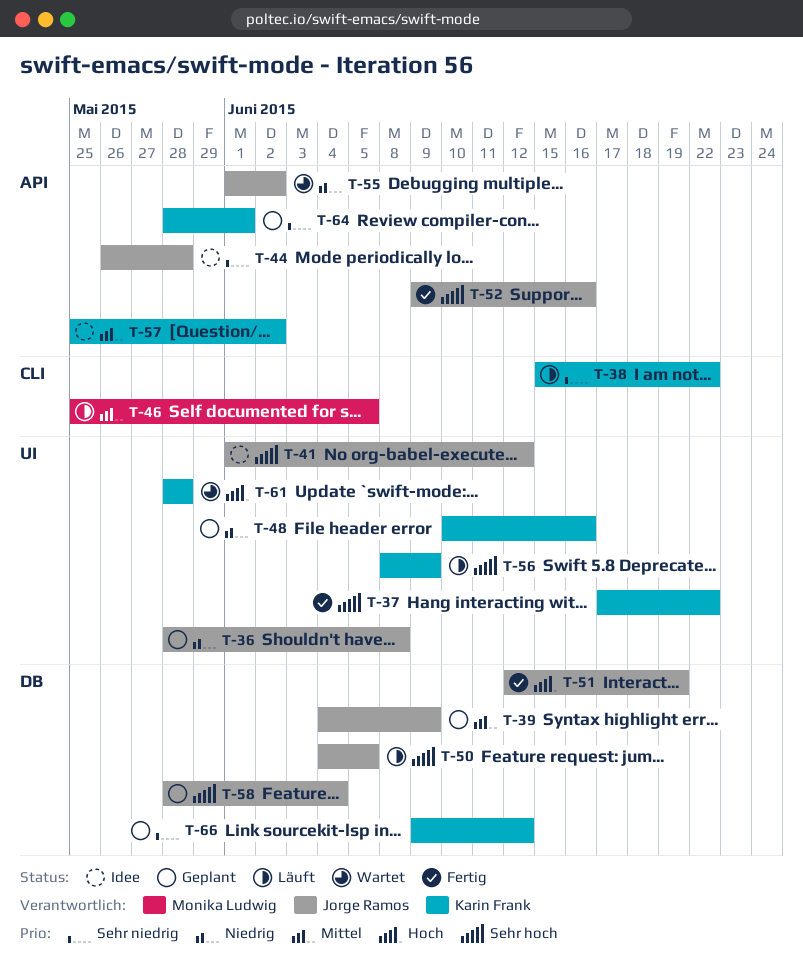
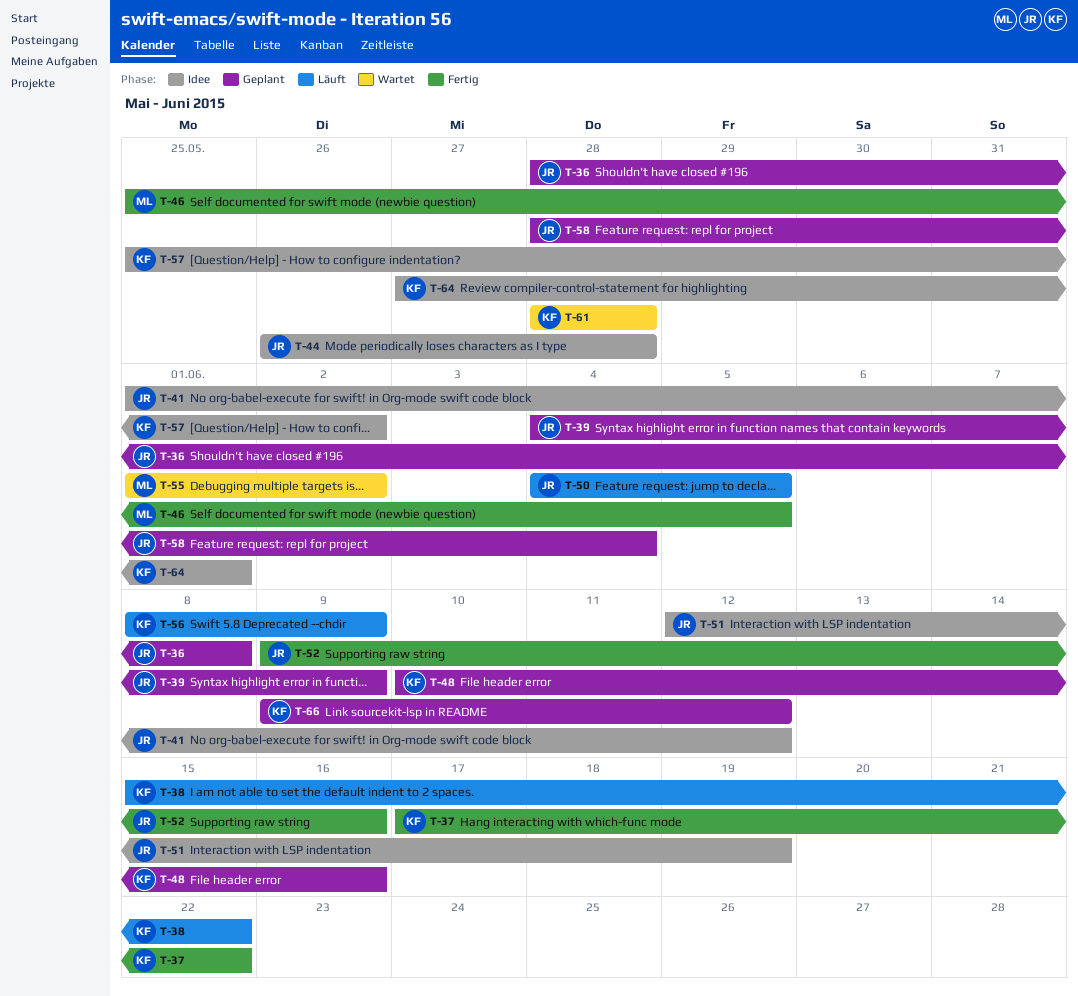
T-46, status: Läuft -> Fertig
T-51, status: Fertig -> Idee
T-55, owner: Jorge Ramos -> Monika Ludwig
T-64, status: Geplant -> Idee
T-64, start: May 28 -> May 27

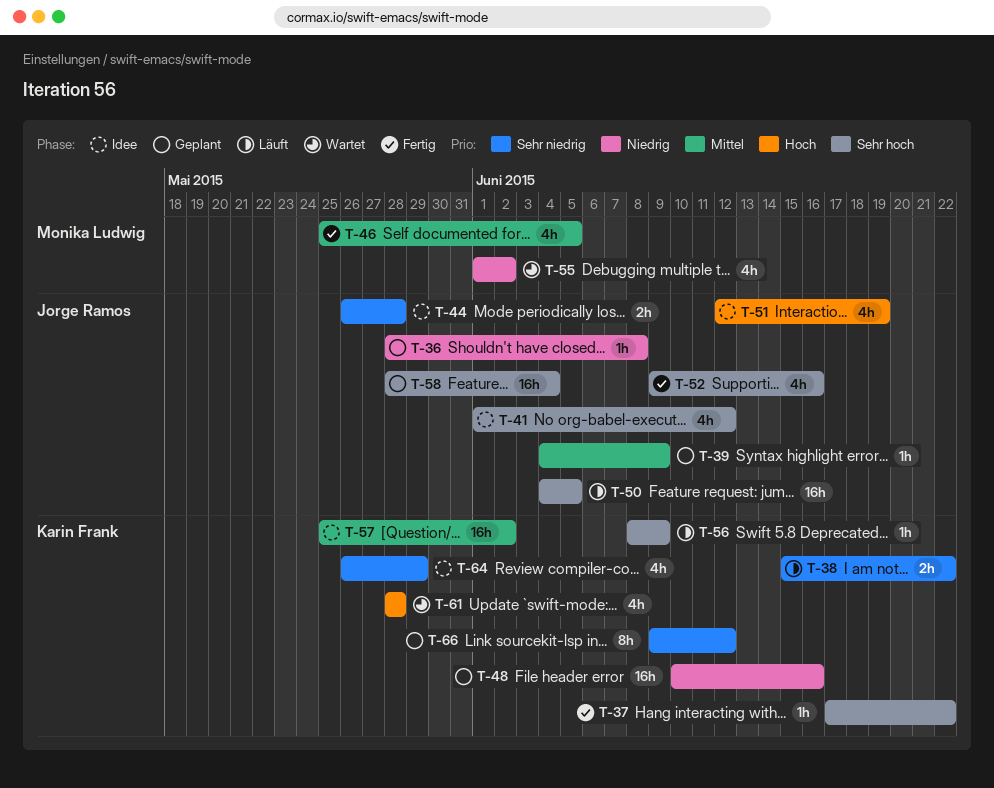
T-64, start: May 27 -> May 26
T-64, due: Jun 1 -> May 29

